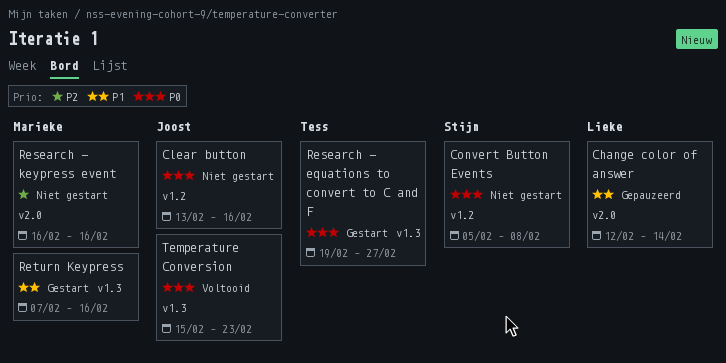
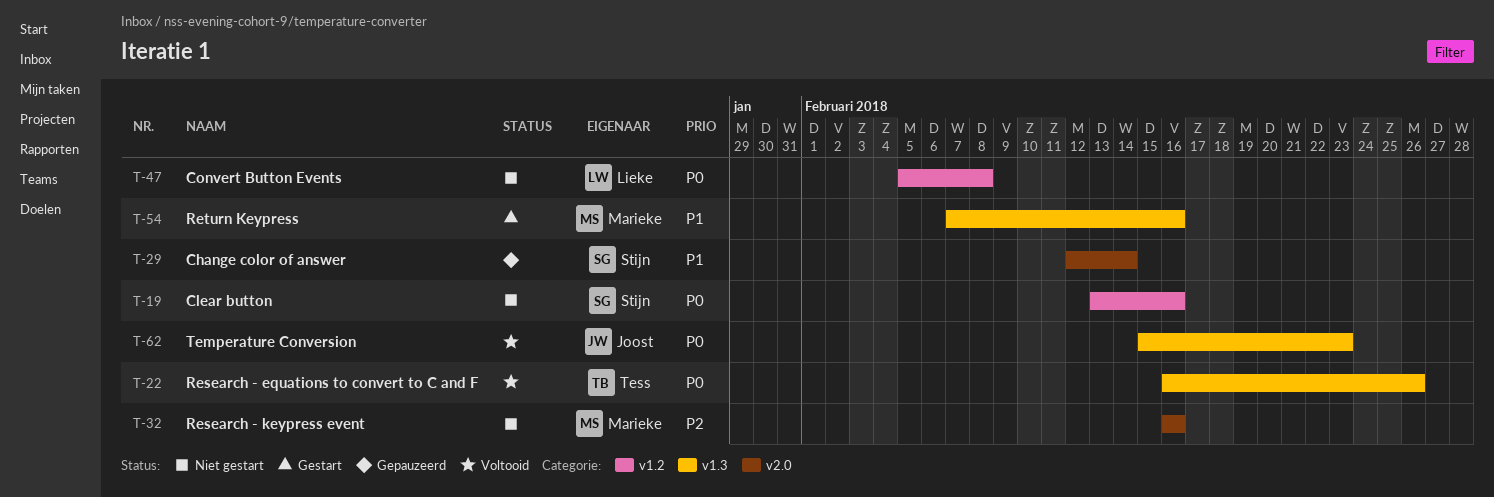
Change color of answer, owner: Lieke -> Stijn
Clear button, owner: Joost -> Stijn
Convert Button Events, owner: Stijn -> Lieke
Research - equations to convert to C and F, status: Gestart -> Voltooid
Research - equations to convert to C and F, start: Feb 19 -> Feb 16
Research - equations to convert to C and F, due: Feb 27 -> Feb 26

